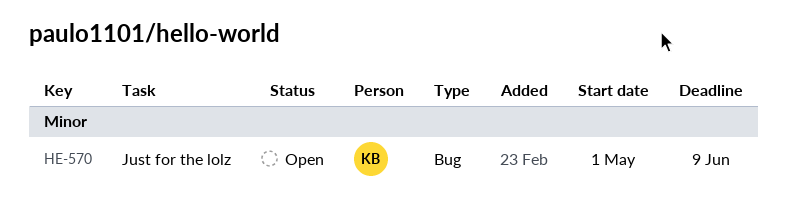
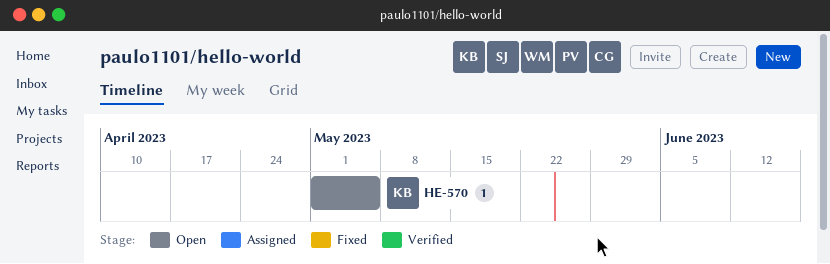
HE-570, due: Jun 9 -> May 5

